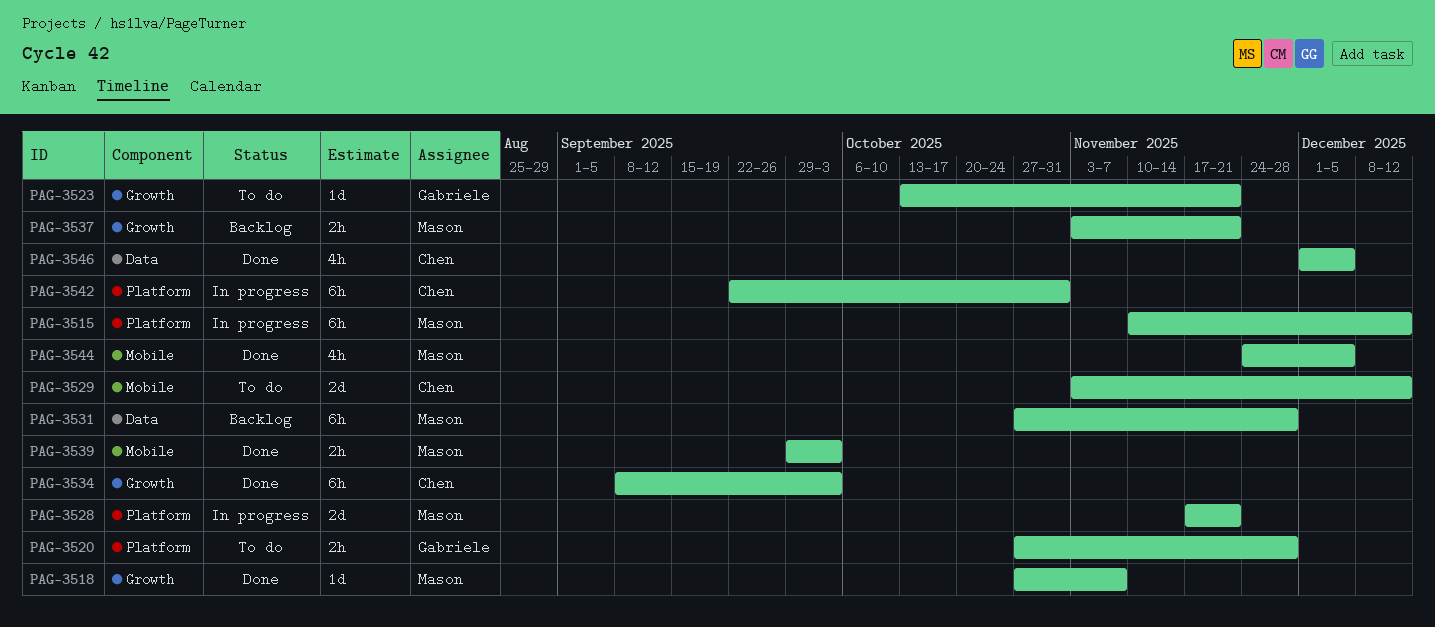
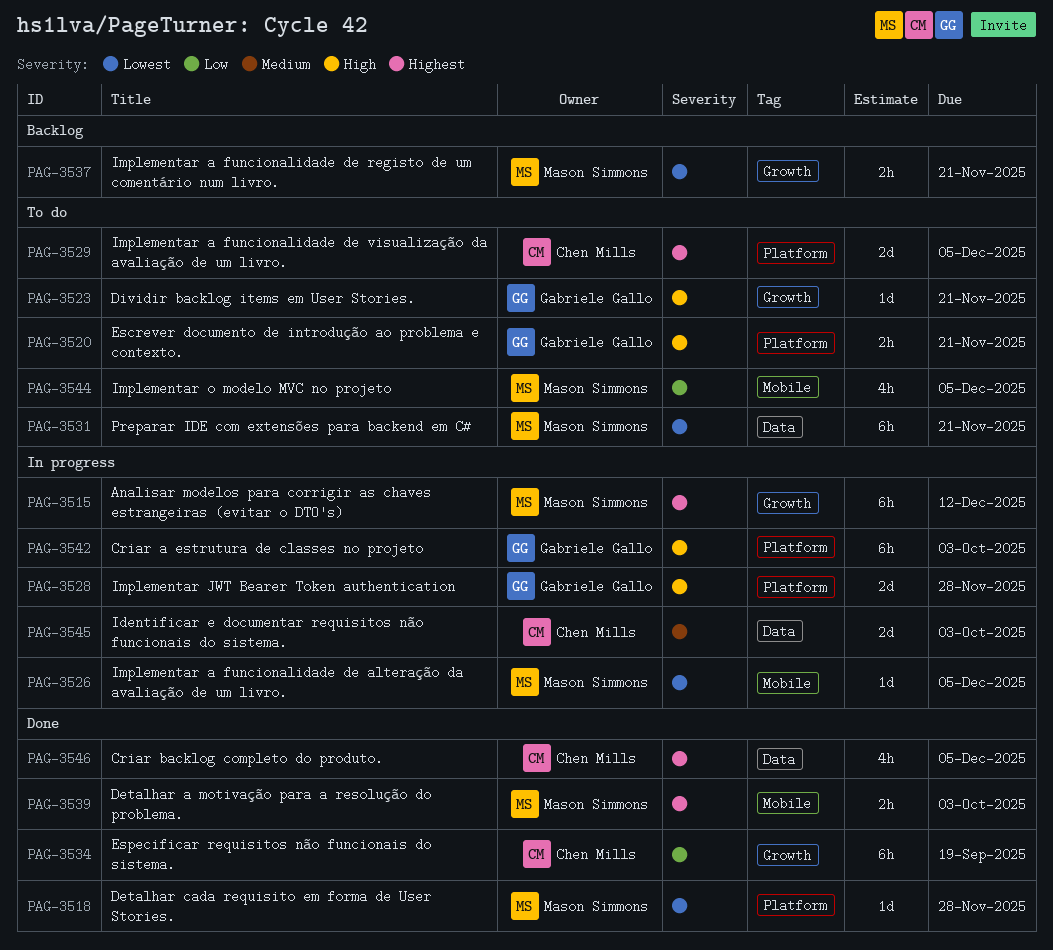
PAG-3515, label: Platform -> Growth
PAG-3518, label: Growth -> Platform
PAG-3518, due: Nov 7 -> Nov 28
PAG-3520, due: Nov 28 -> Nov 21
PAG-3526: none -> present
PAG-3528, owner: Mason Simmons -> Gabriele Gallo
PAG-3528, due: Nov 21 -> Nov 28
PAG-3529, label: Mobile -> Platform
PAG-3529, due: Dec 12 -> Dec 5
PAG-3531, status: Backlog -> To do
PAG-3531, due: Nov 28 -> Nov 21
PAG-3534, due: Oct 3 -> Sep 19
PAG-3542, owner: Chen Mills -> Gabriele Gallo
PAG-3542, due: Oct 31 -> Oct 3
PAG-3544, status: Done -> To do
PAG-3545: none -> present

